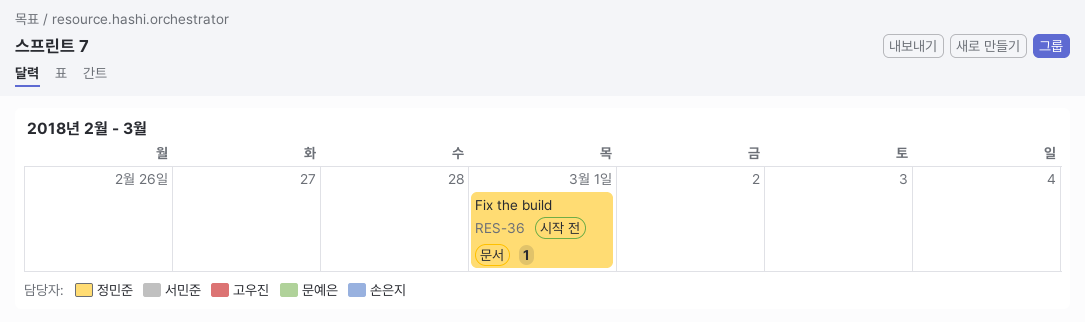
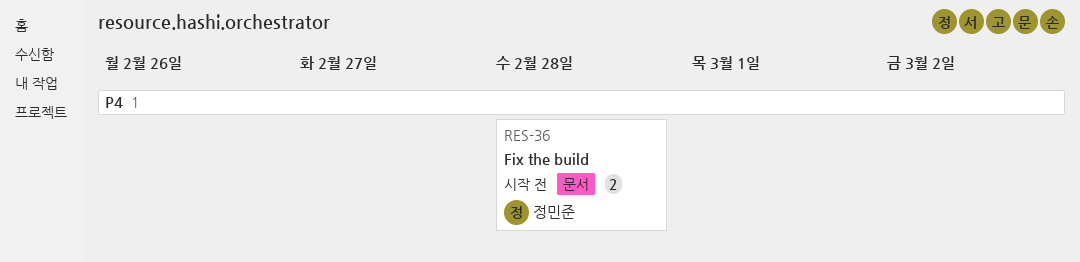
RES-36, estimate: 1 -> 2
RES-36, due: Mar 1 -> Feb 28

